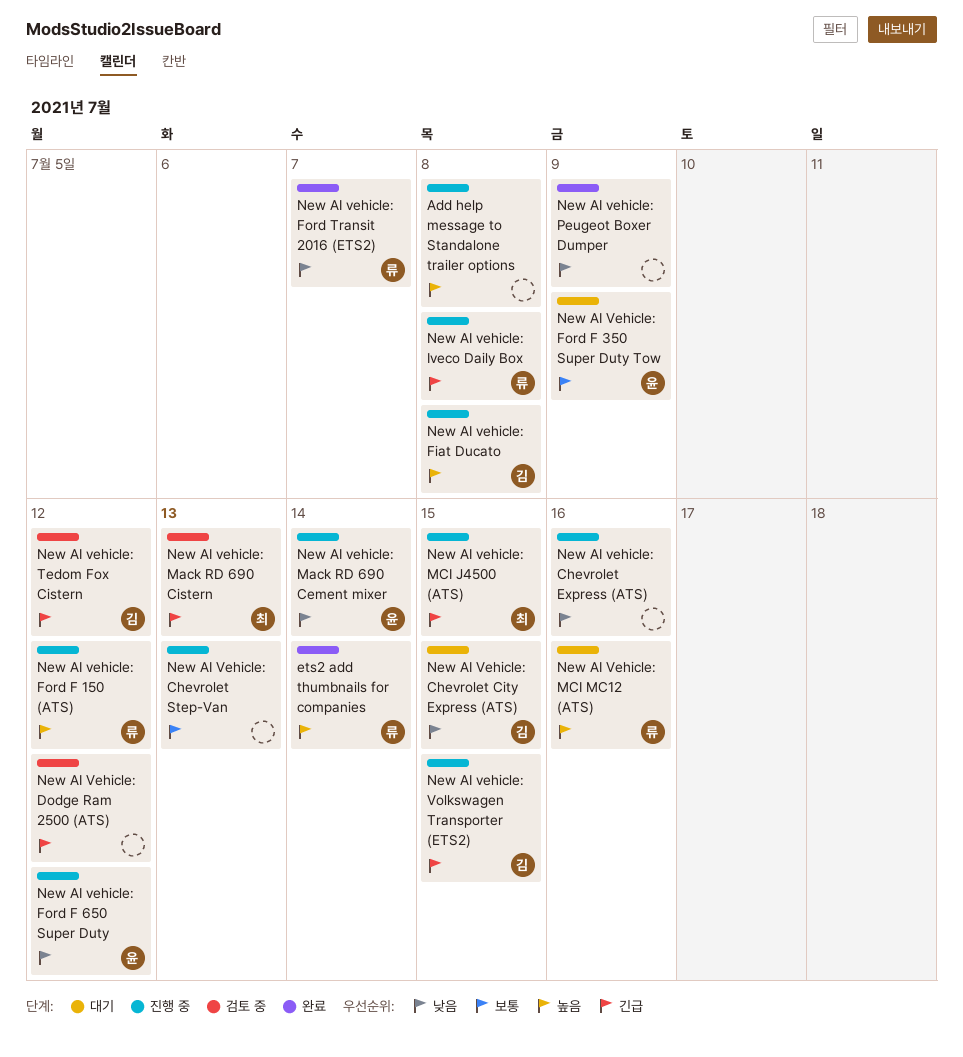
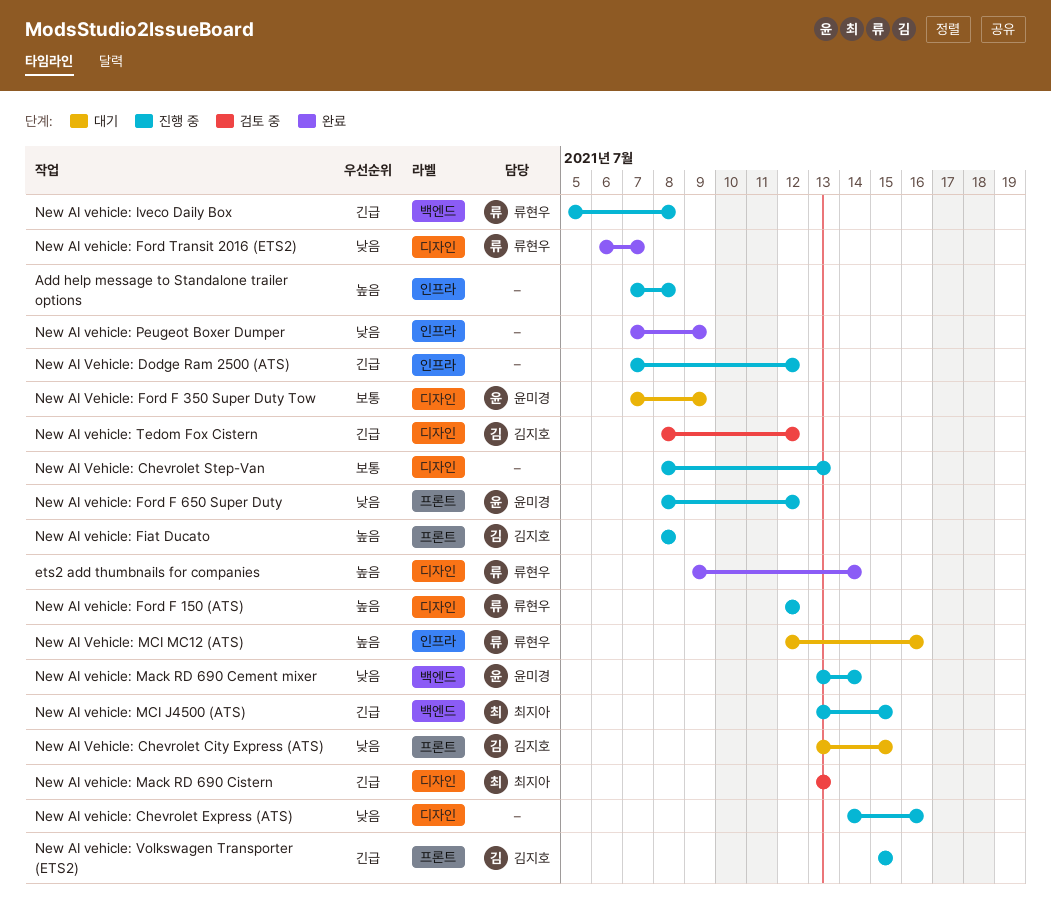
New AI Vehicle: Dodge Ram 2500 (ATS), status: 검토 중 -> 진행 중

